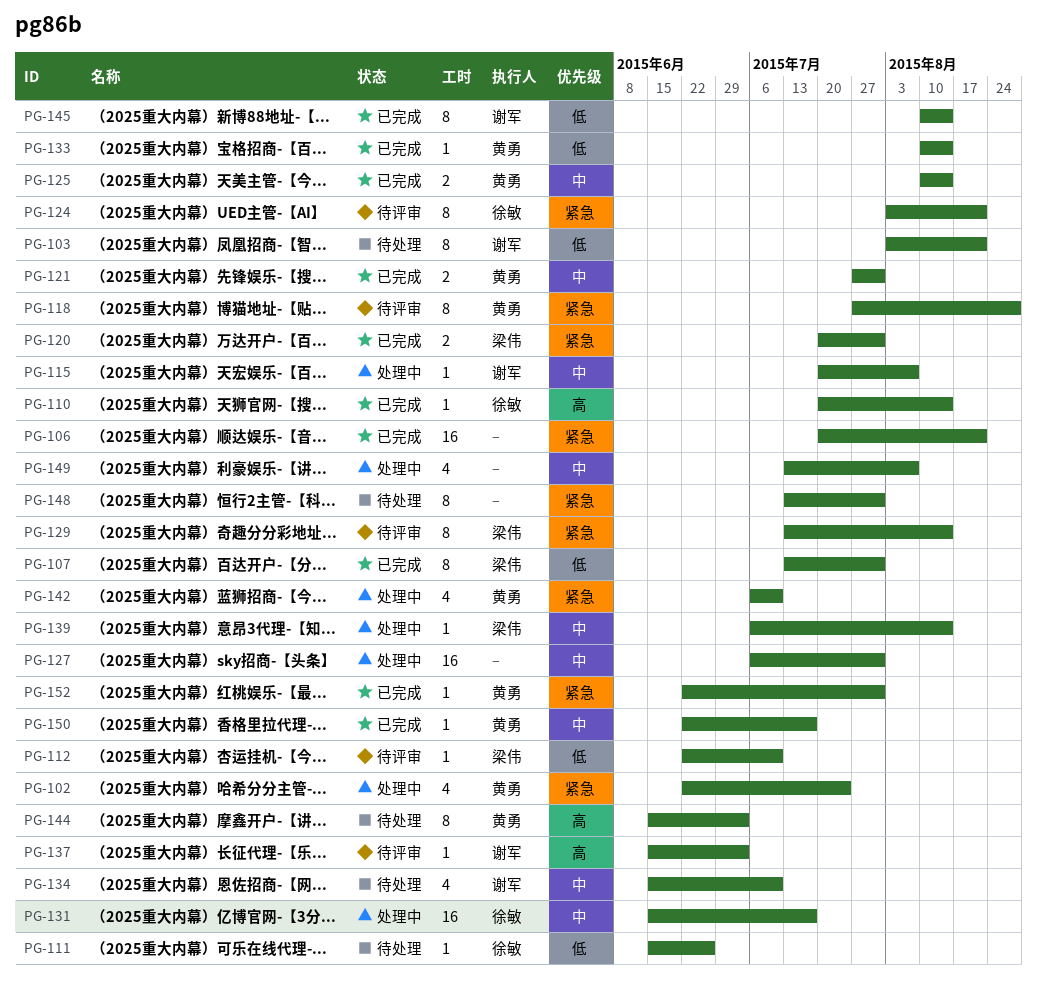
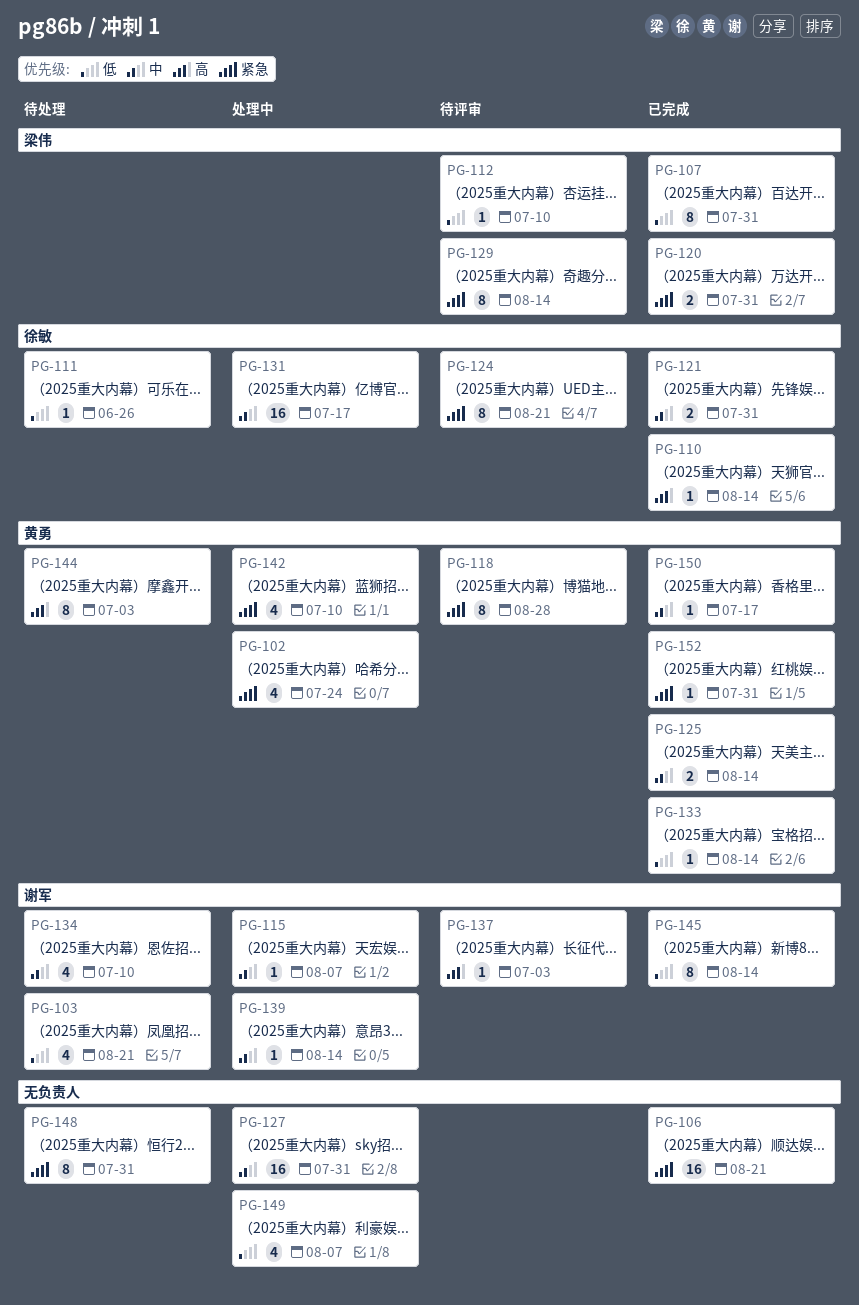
PG-103, estimate: 8 -> 4
PG-121, owner: 黄勇 -> 徐敏
PG-139, owner: 梁伟 -> 谢军
PG-149, priority: 中 -> 低

